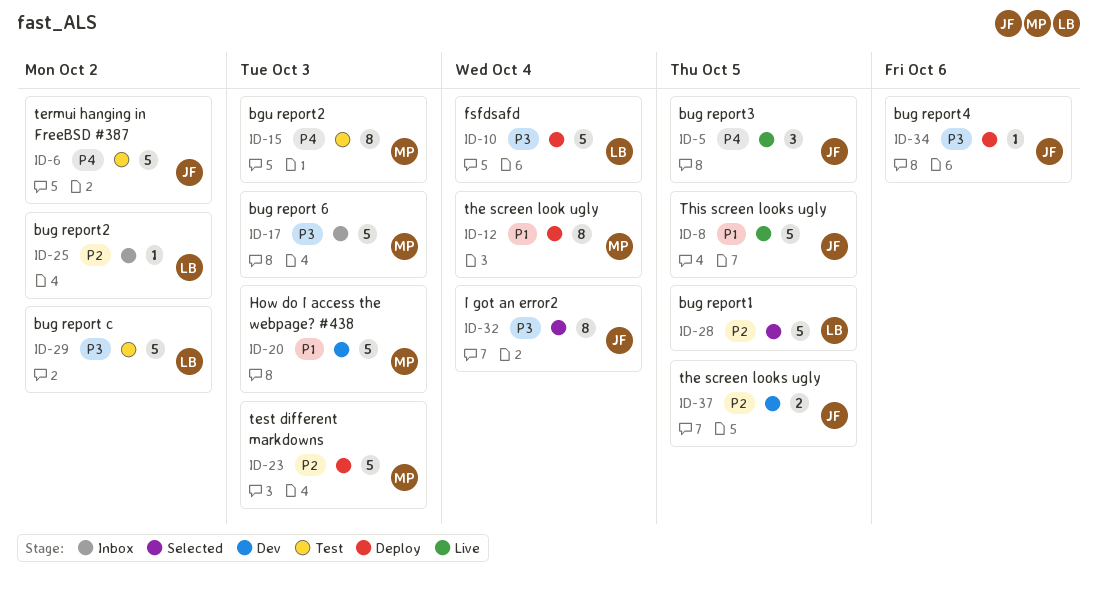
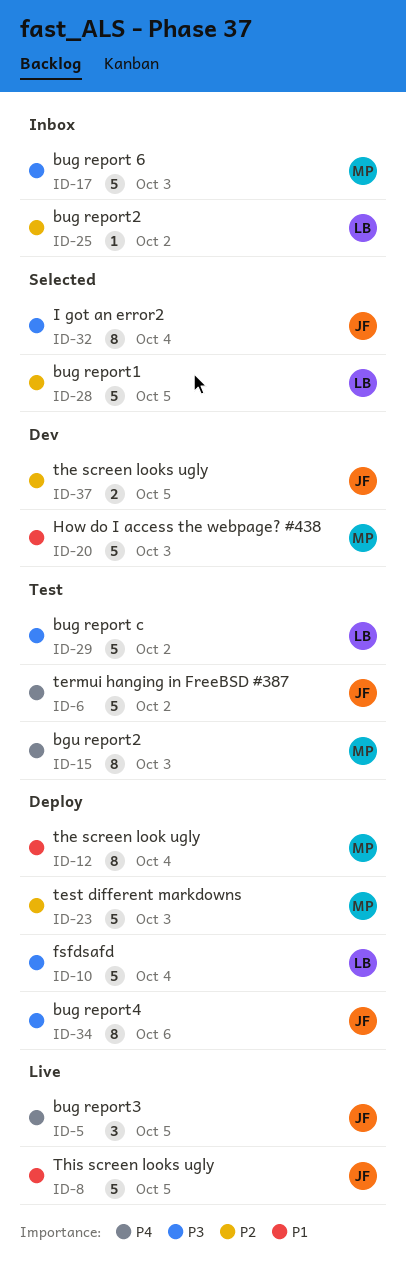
ID-34, estimate: 1 -> 8

